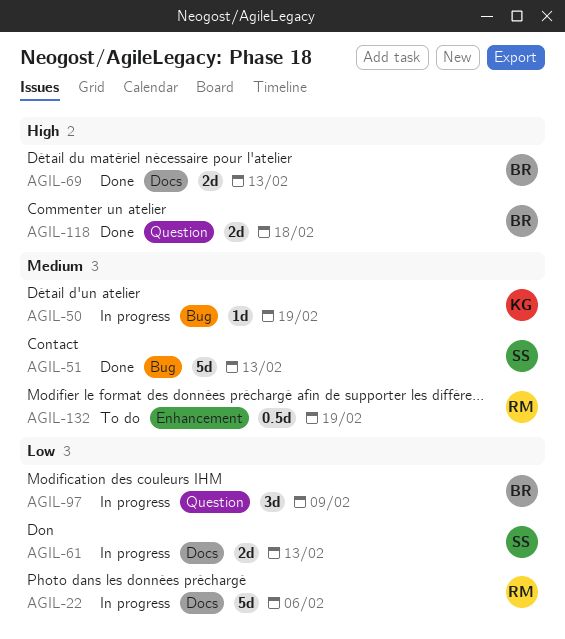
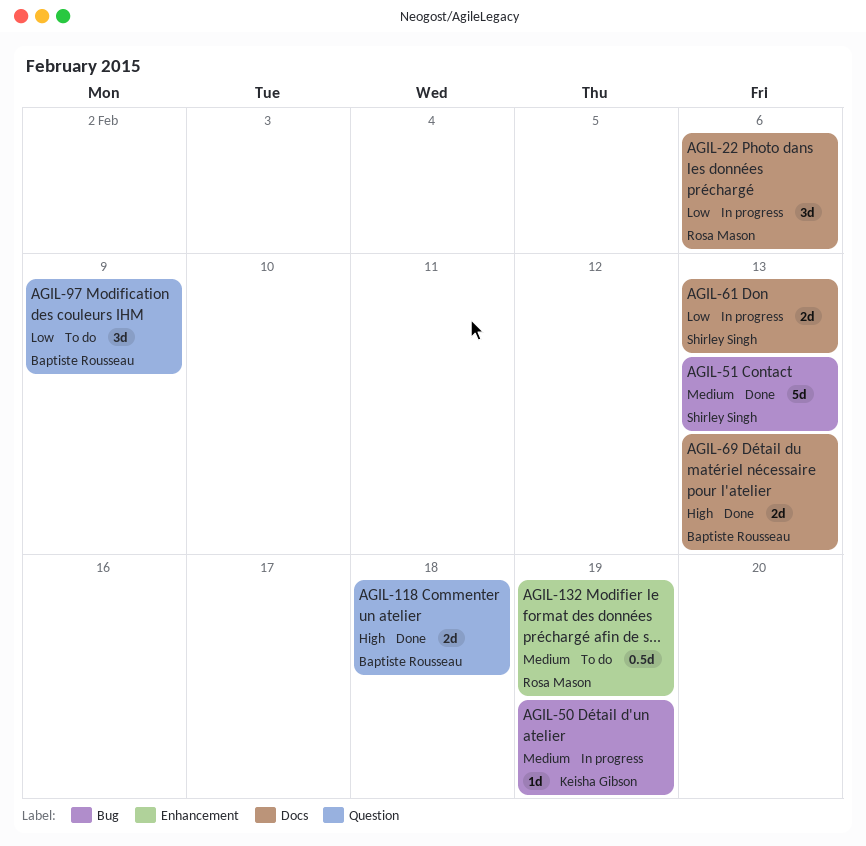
AGIL-22, estimate: 5d -> 3d
AGIL-97, status: In progress -> To do

